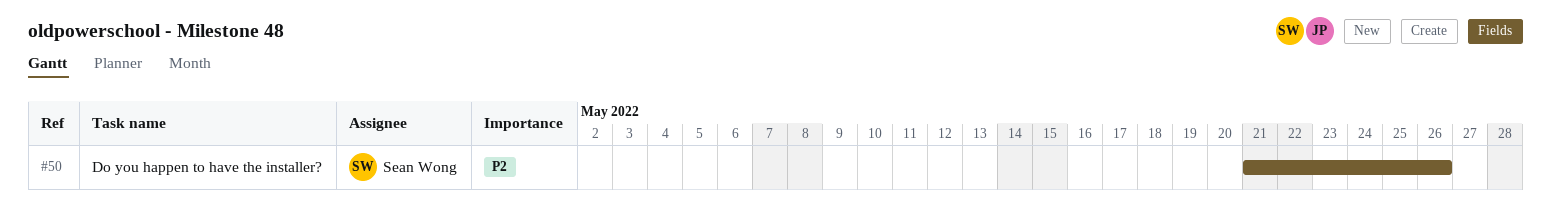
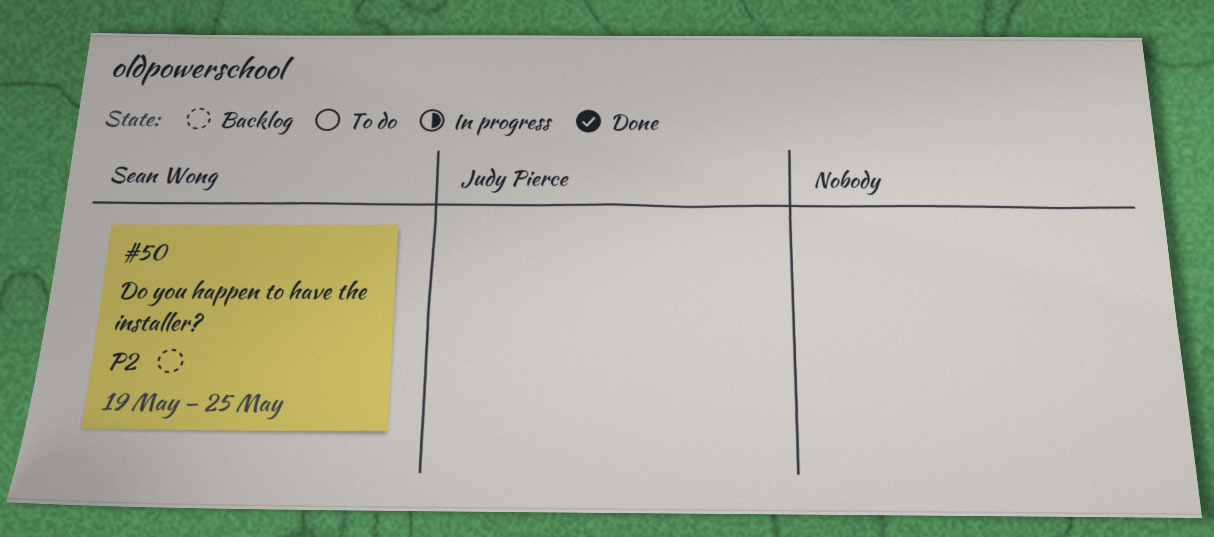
#50, start: May 21 -> May 19
#50, due: May 26 -> May 25

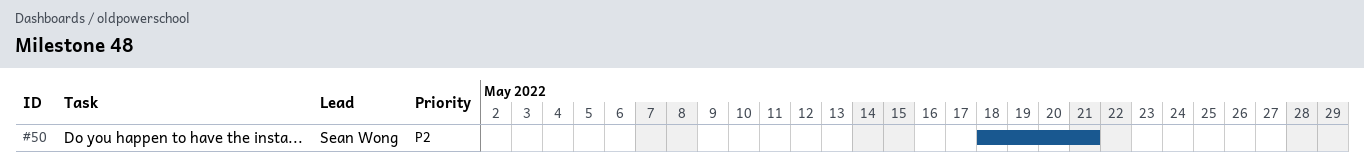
#50, start: May 19 -> May 18
#50, due: May 25 -> May 21

